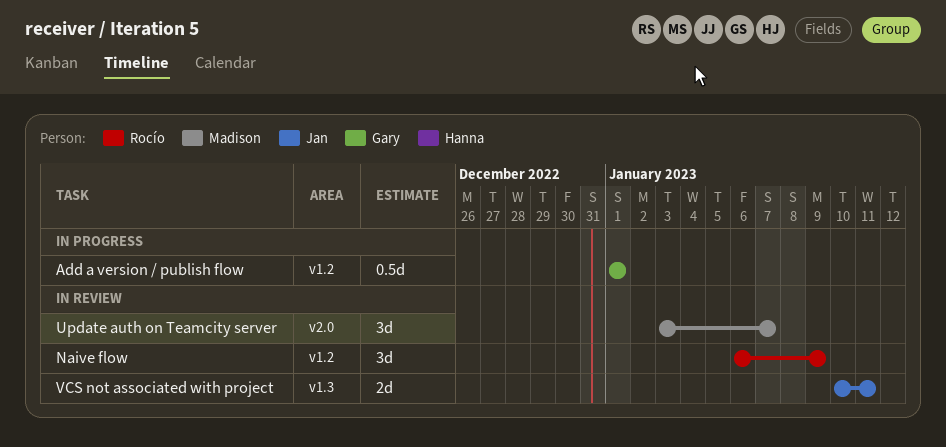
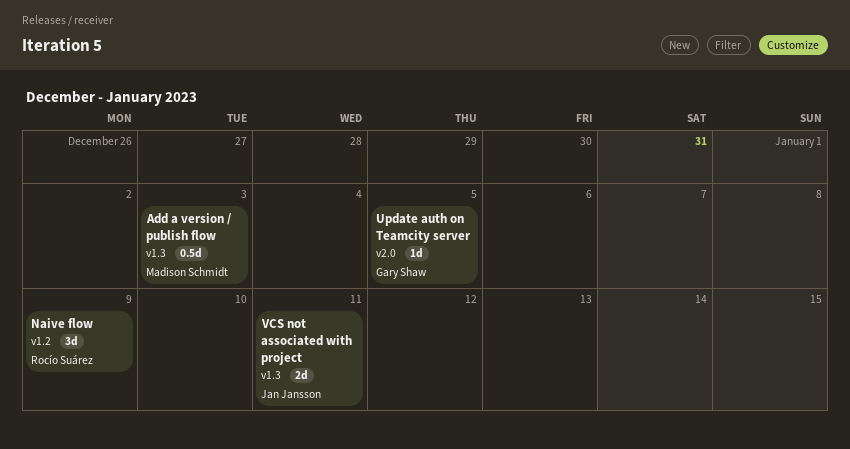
Add a version / publish flow, owner: Gary Shaw -> Madison Schmidt
Add a version / publish flow, label: v1.2 -> v1.3
Add a version / publish flow, due: Jan 1 -> Jan 3
Update auth on Teamcity server, owner: Madison Schmidt -> Gary Shaw
Update auth on Teamcity server, estimate: 3d -> 1d
Update auth on Teamcity server, due: Jan 7 -> Jan 5

